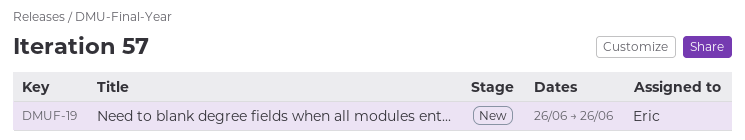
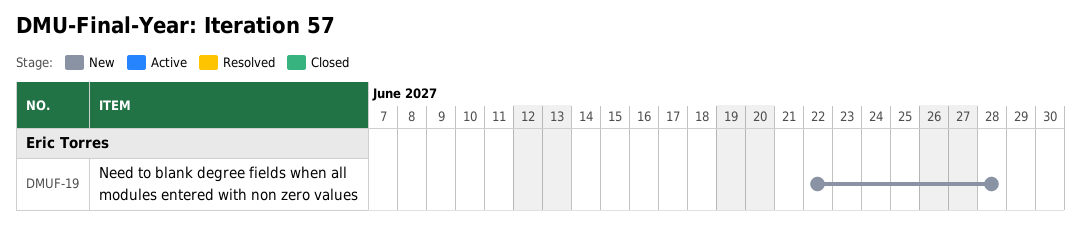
DMUF-19, start: Jun 26 -> Jun 22
DMUF-19, due: Jun 26 -> Jun 28

